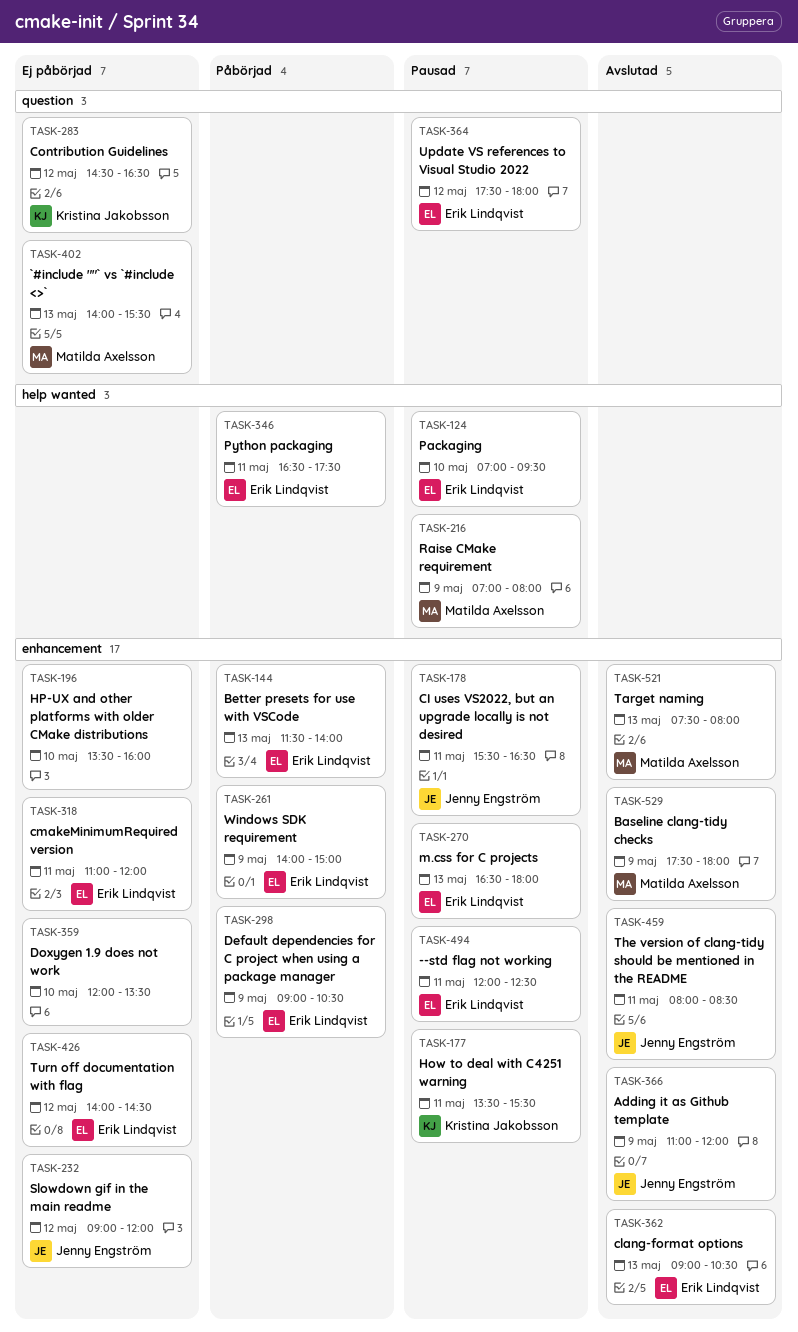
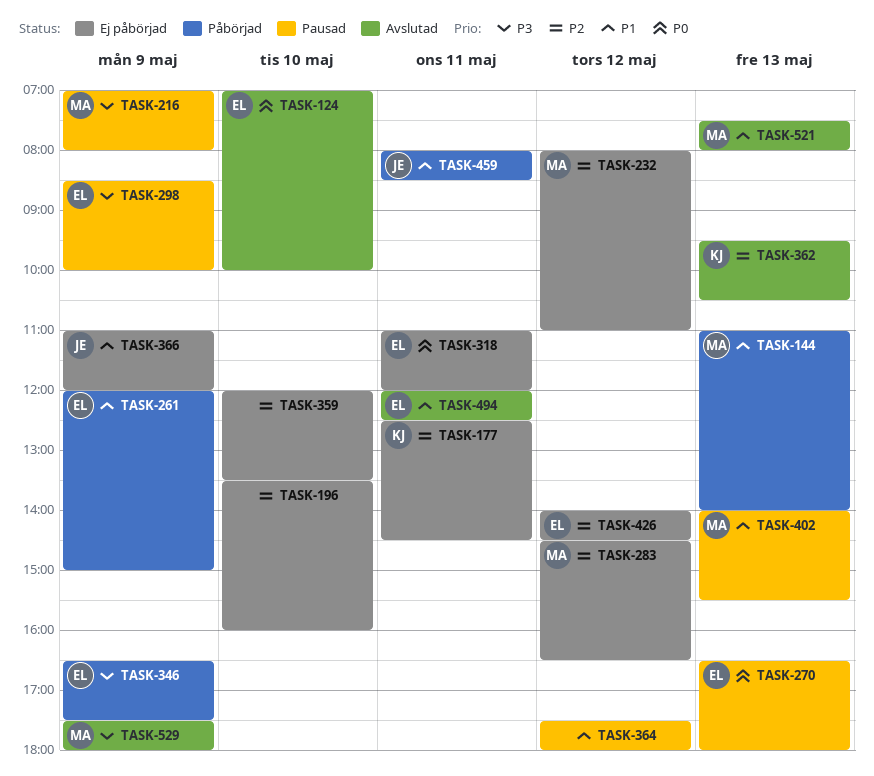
TASK-124, status: Pausad -> Avslutad
TASK-124, ends: 09:30 -> 10:00
TASK-144, owner: Erik Lindqvist -> Matilda Axelsson
TASK-144, begins: 11:30 -> 11:00
TASK-177, status: Pausad -> Ej påbörjad
TASK-177, begins: 13:30 -> 12:30
TASK-177, ends: 15:30 -> 14:30
TASK-178: present -> none
TASK-232, owner: Jenny Engström -> Matilda Axelsson
TASK-232, begins: 09:00 -> 08:00
TASK-232, ends: 12:00 -> 11:00
TASK-261, begins: 14:00 -> 12:00
TASK-283, owner: Kristina Jakobsson -> Matilda Axelsson
TASK-298, status: Påbörjad -> Pausad
TASK-298, begins: 09:00 -> 08:30
TASK-298, ends: 10:30 -> 10:00
TASK-346, day: May 11 -> May 9
TASK-362, owner: Erik Lindqvist -> Kristina Jakobsson
TASK-362, begins: 09:00 -> 09:30
TASK-364, owner: Erik Lindqvist -> none
TASK-366, status: Avslutad -> Ej påbörjad
TASK-402, status: Ej påbörjad -> Pausad
TASK-459, status: Avslutad -> Påbörjad
TASK-494, status: Pausad -> Avslutad

